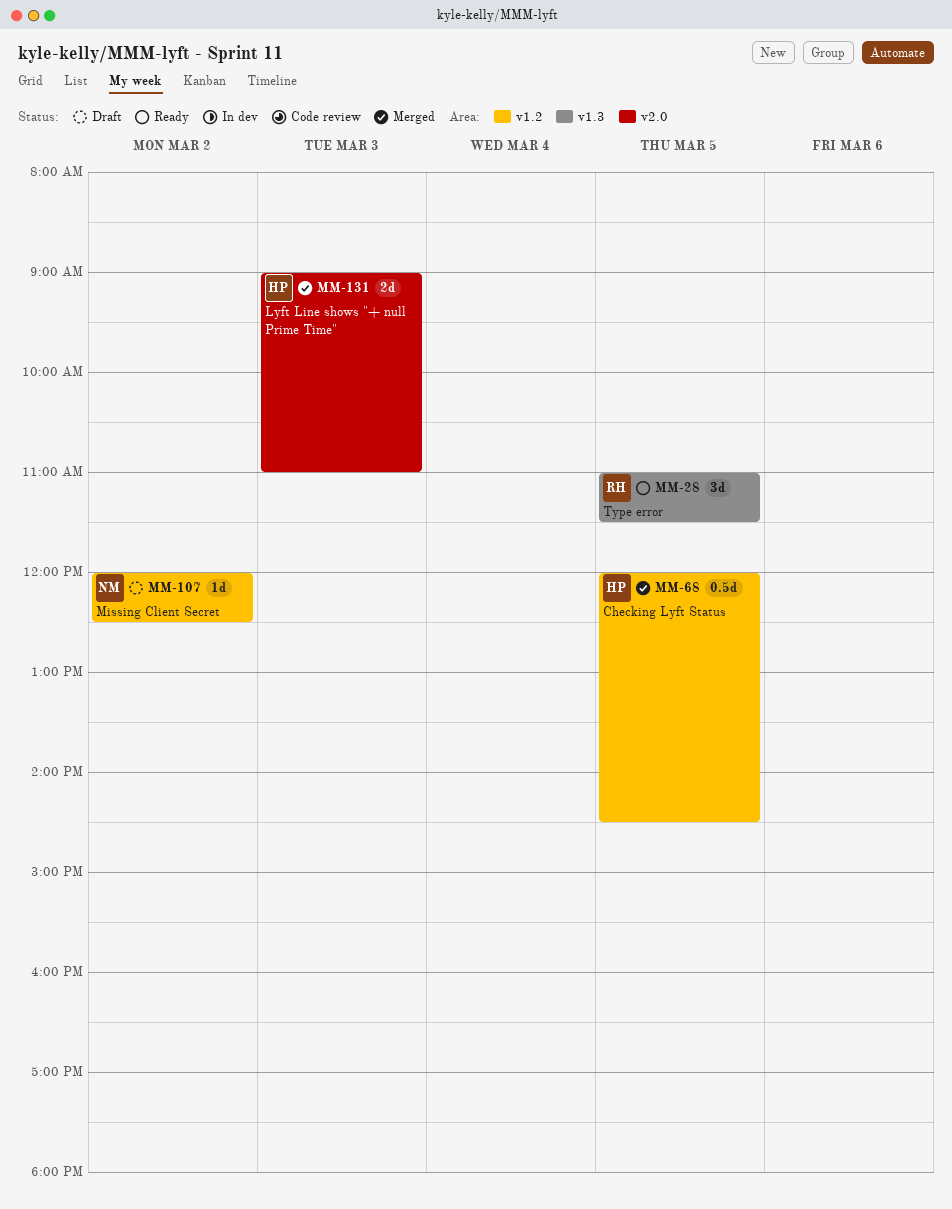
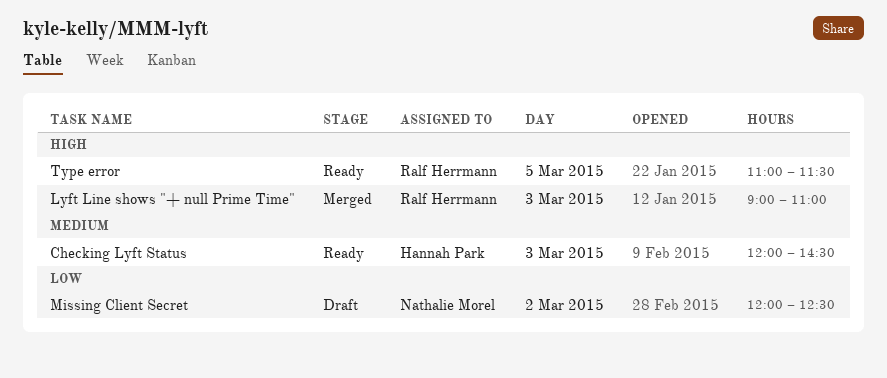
Checking Lyft Status, status: Merged -> Ready
Checking Lyft Status, day: Mar 5 -> Mar 3
Lyft Line shows "+ null Prime Time", owner: Hannah Park -> Ralf Herrmann

